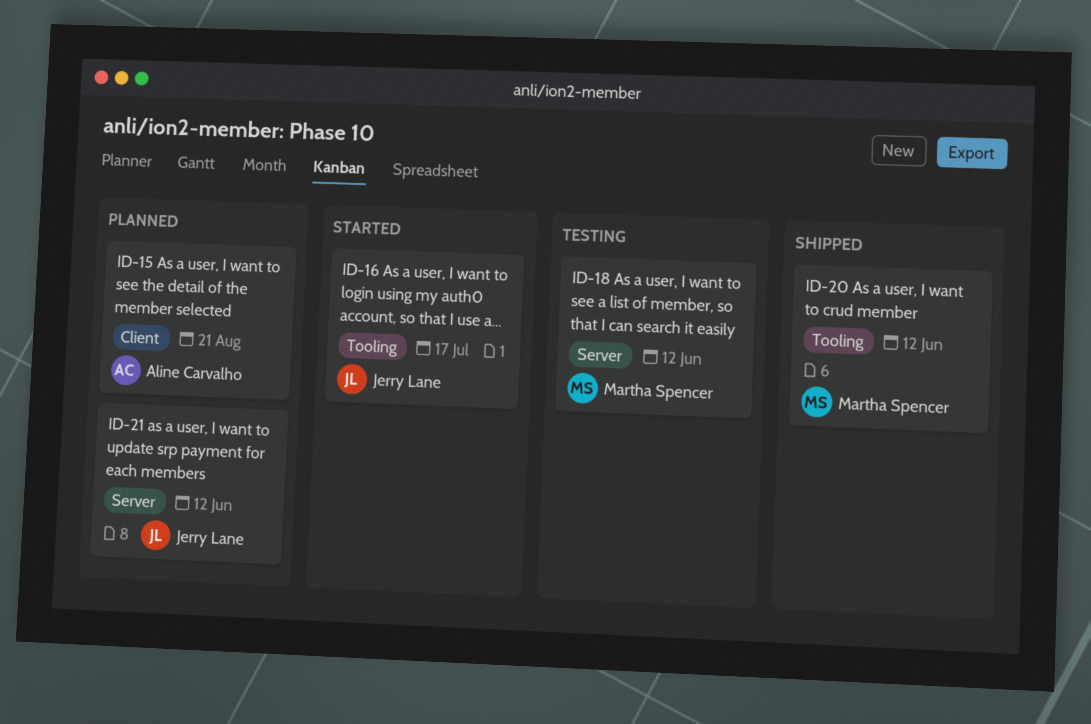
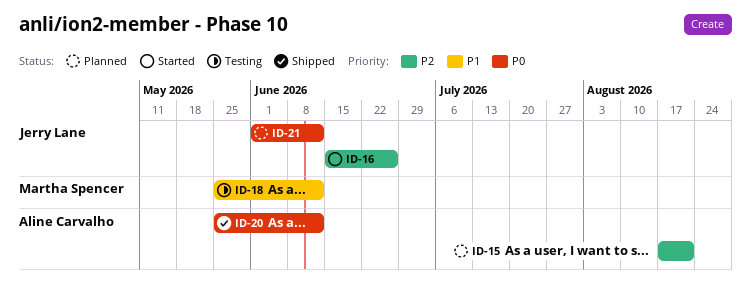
ID-16, due: Jul 17 -> Jun 26
ID-20, owner: Martha Spencer -> Aline Carvalho

